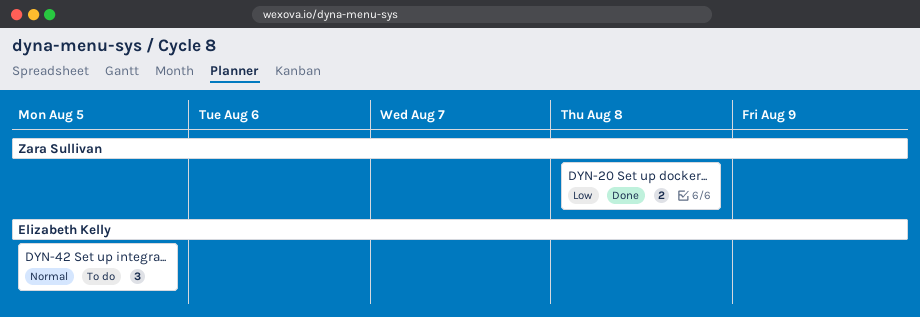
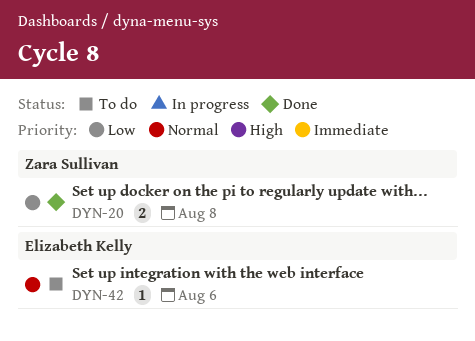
DYN-42, estimate: 3 -> 1
DYN-42, due: Aug 5 -> Aug 6

